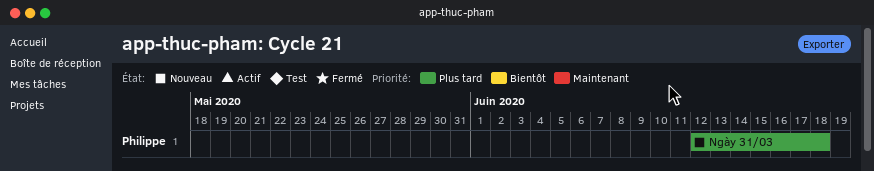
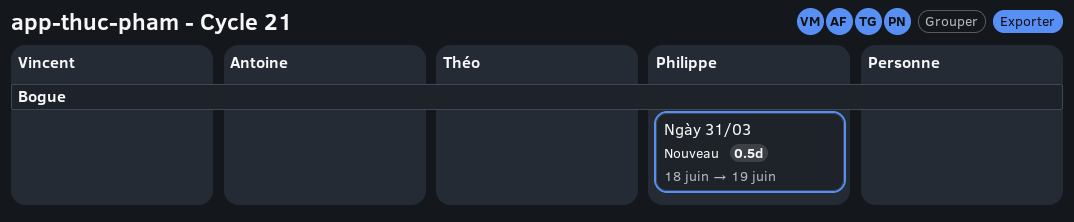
Ngày 31/03, start: Jun 12 -> Jun 18
Ngày 31/03, due: Jun 18 -> Jun 19

